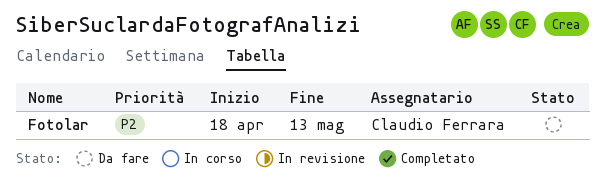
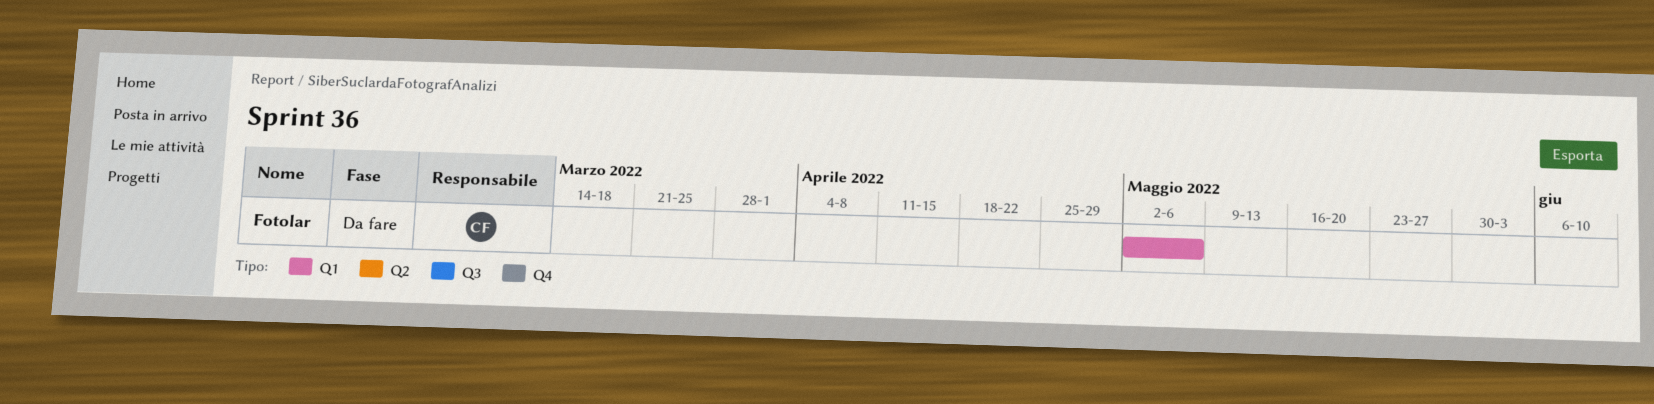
Fotolar, start: Apr 18 -> May 2
Fotolar, due: May 13 -> May 6

